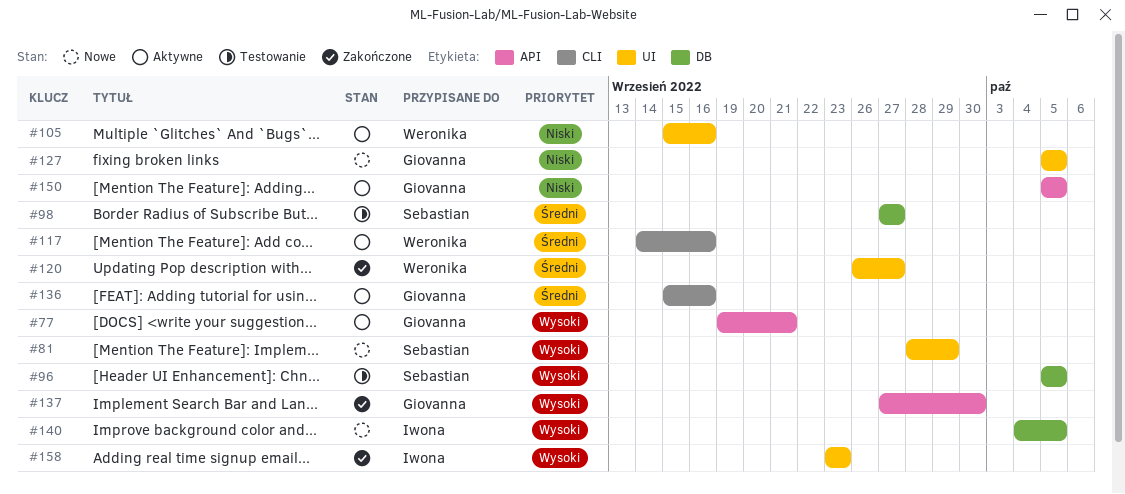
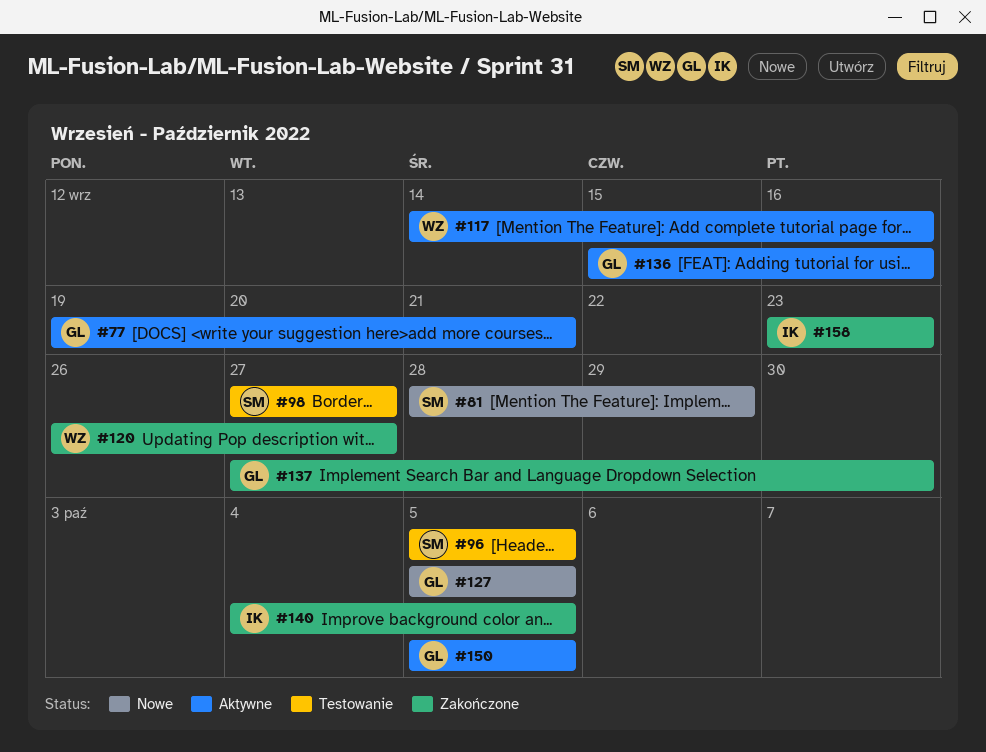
#105: present -> none
#140, status: Nowe -> Zakończone

